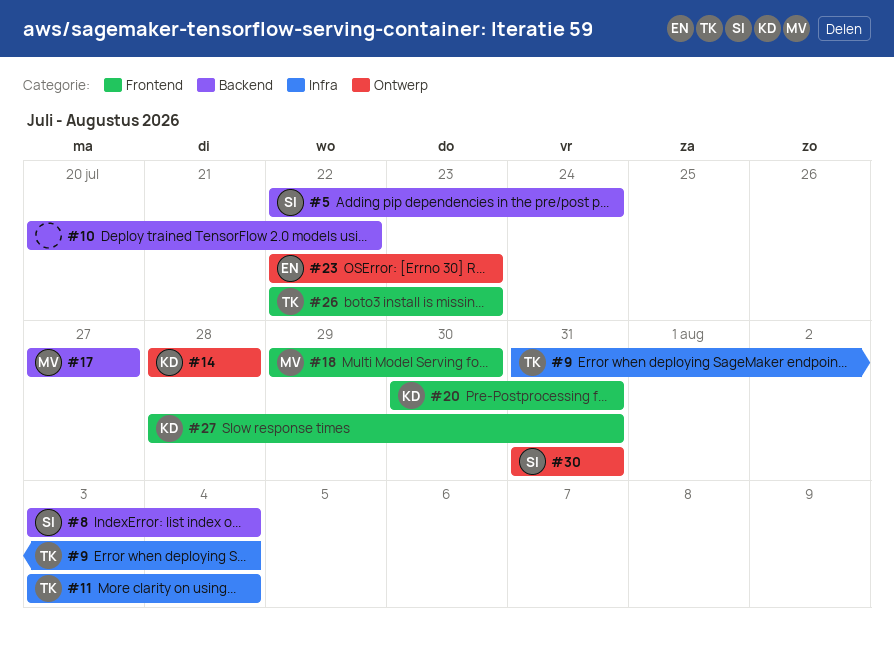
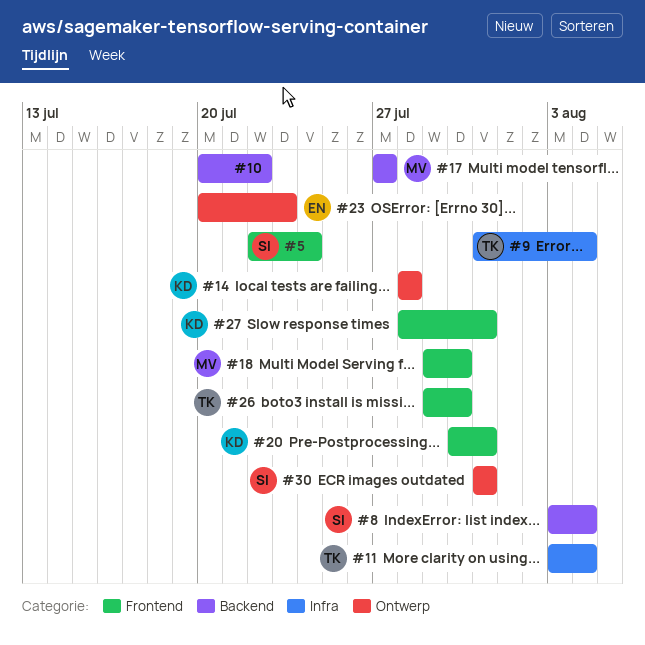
#5, label: Backend -> Frontend
#23, start: Jul 22 -> Jul 20
#26, start: Jul 22 -> Jul 29
#26, due: Jul 23 -> Jul 30

